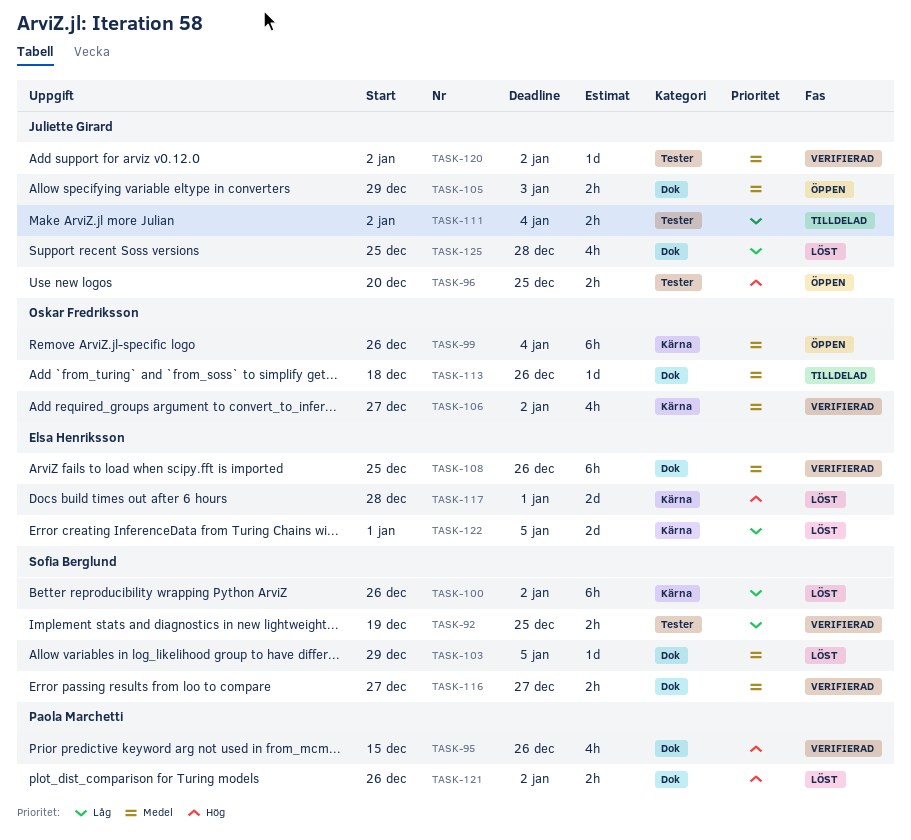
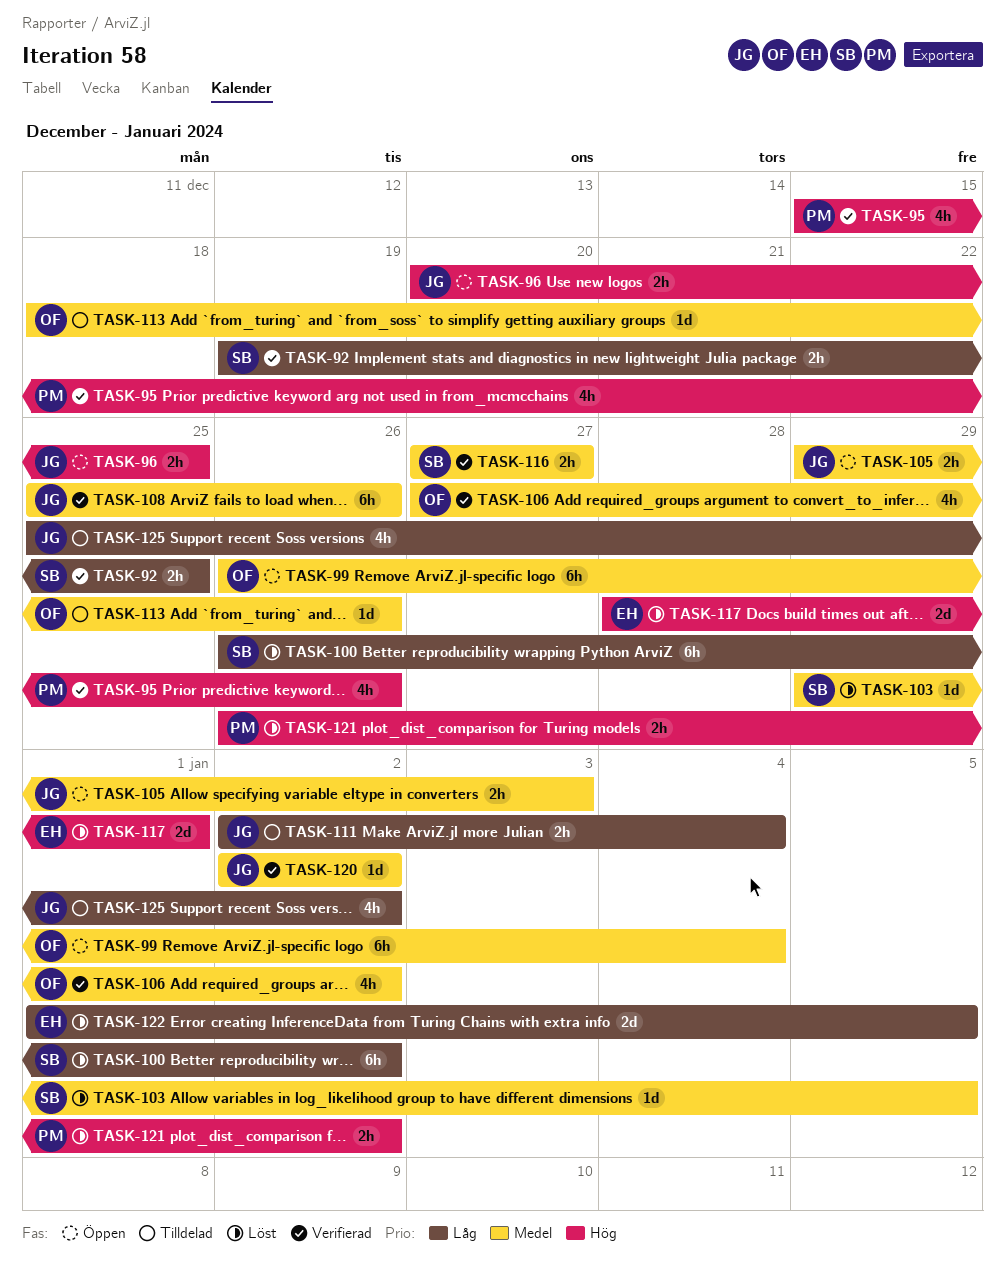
TASK-108, owner: Elsa Henriksson -> Juliette Girard
TASK-125, status: Löst -> Tilldelad
TASK-125, due: Dec 28 -> Jan 2

